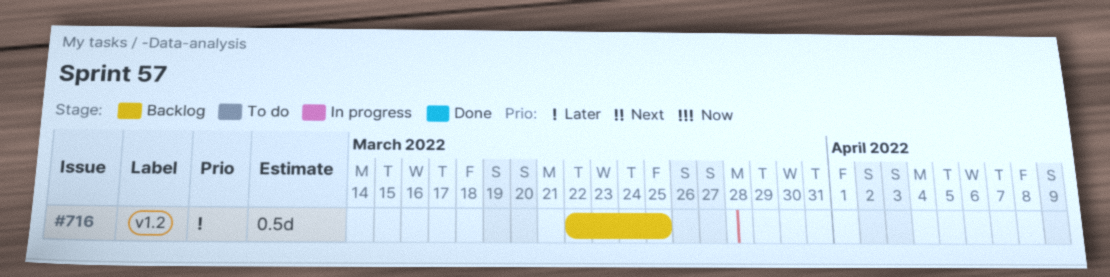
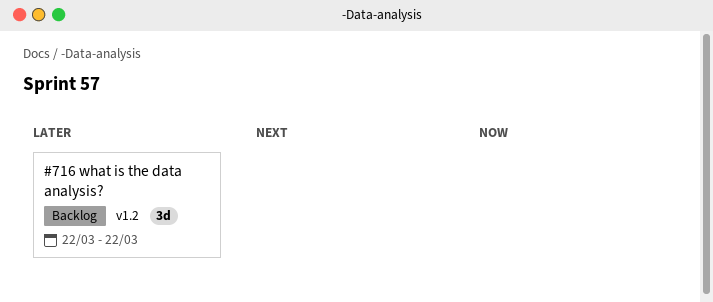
#716, estimate: 0.5d -> 3d
#716, due: Mar 25 -> Mar 22

